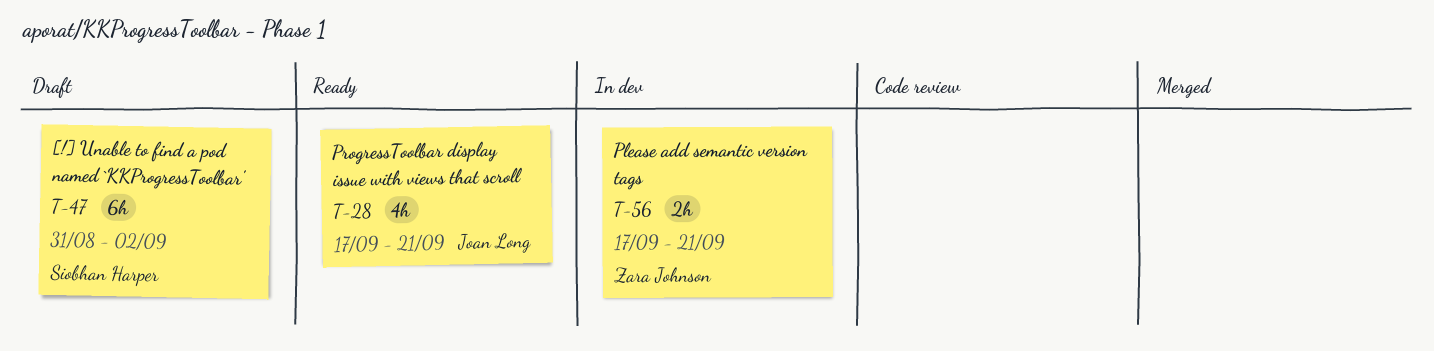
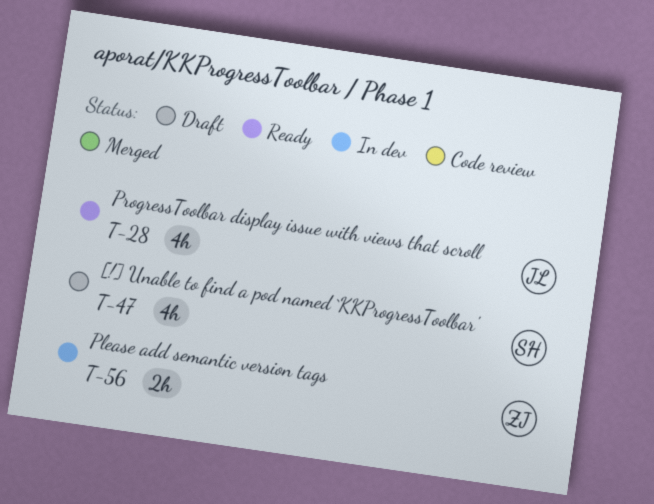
T-47, estimate: 6h -> 4h

